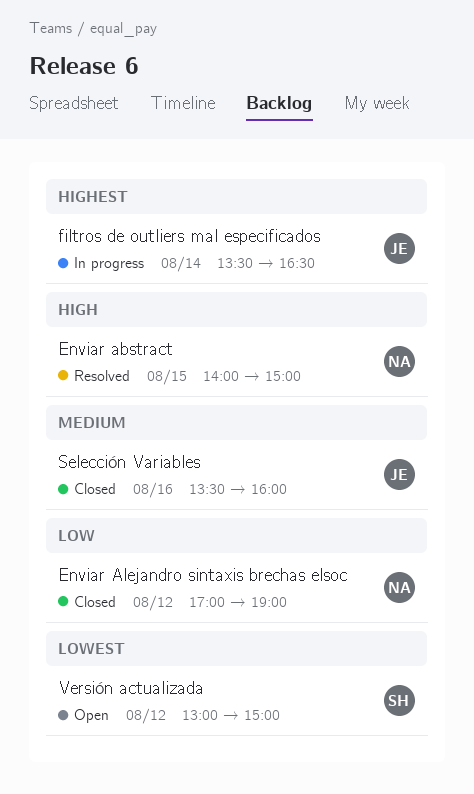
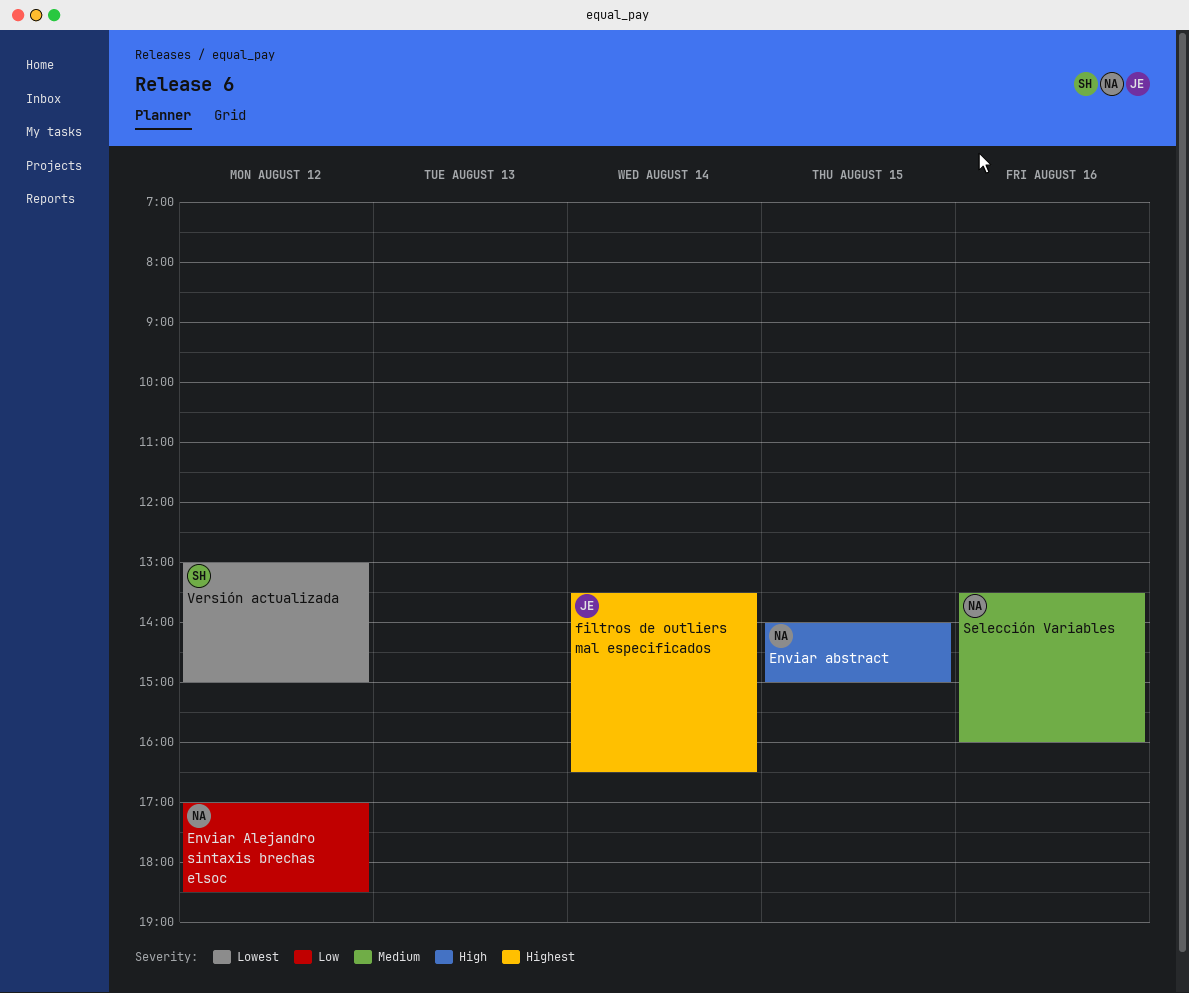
Enviar Alejandro sintaxis brechas elsoc, ends: 19:00 -> 18:30
Selección Variables, owner: JE -> NA

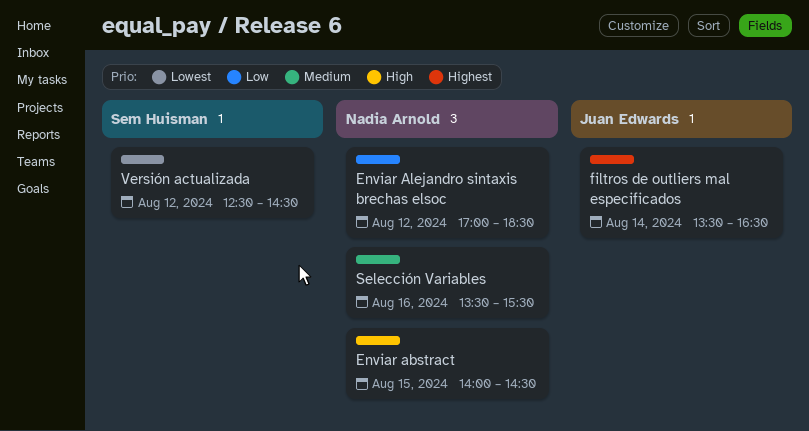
Enviar abstract, ends: 15:00 -> 14:30
Selección Variables, ends: 16:00 -> 15:30
Versión actualizada, begins: 13:00 -> 12:30
Versión actualizada, ends: 15:00 -> 14:30

